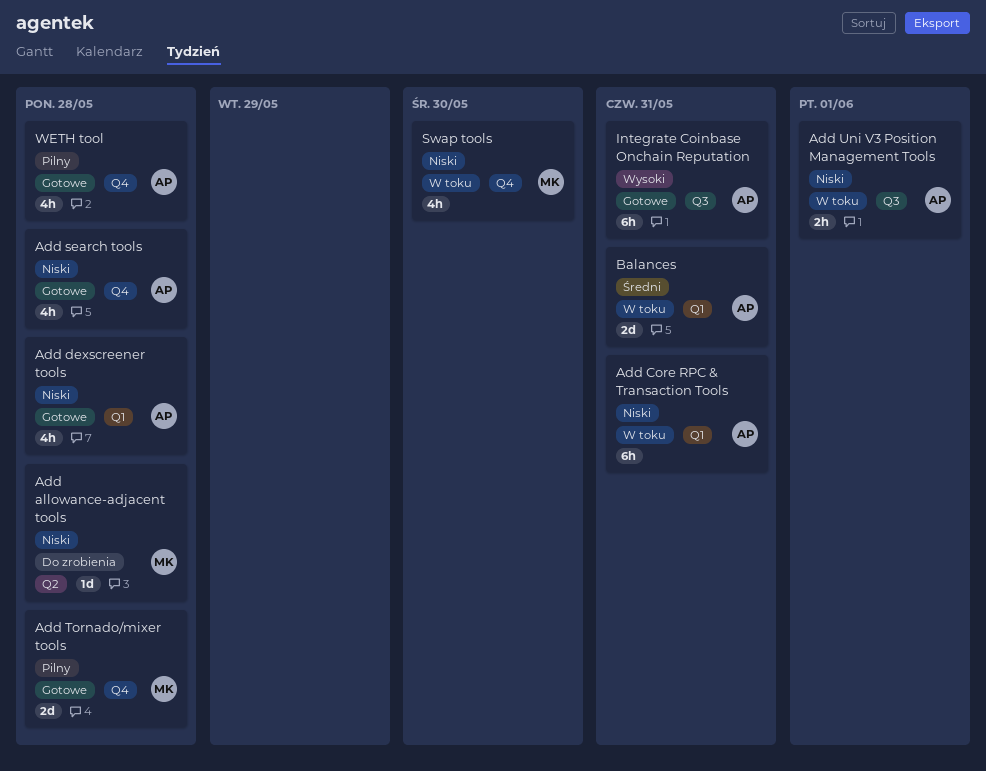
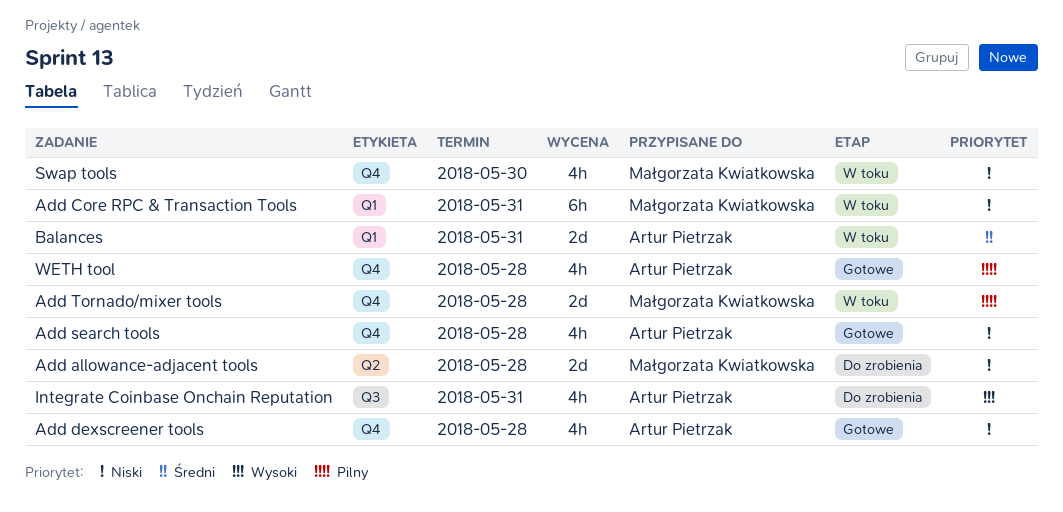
Add allowance-adjacent tools, estimate: 1d -> 2d
Add Core RPC & Transaction Tools, owner: Artur Pietrzak -> Małgorzata Kwiatkowska
Add dexscreener tools, label: Q1 -> Q4
Add Tornado/mixer tools, status: Gotowe -> W toku
Add Uni V3 Position Management Tools: present -> none
Integrate Coinbase Onchain Reputation, status: Gotowe -> Do zrobienia
Integrate Coinbase Onchain Reputation, estimate: 6h -> 4h

